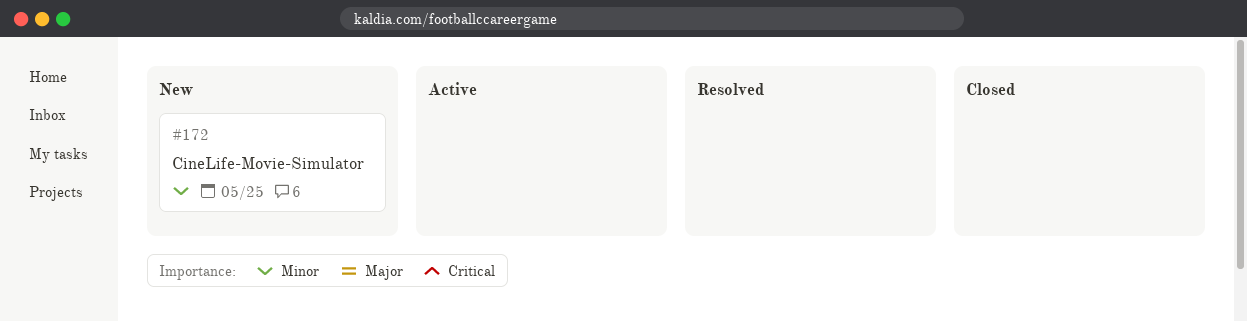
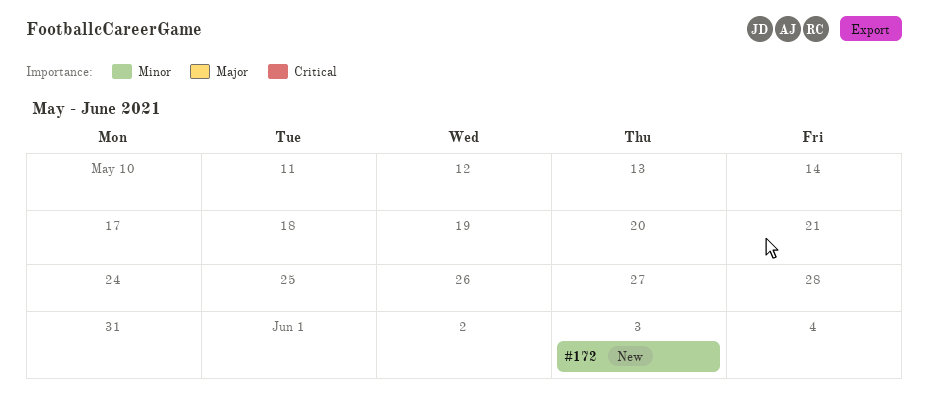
#172, due: May 25 -> Jun 3

